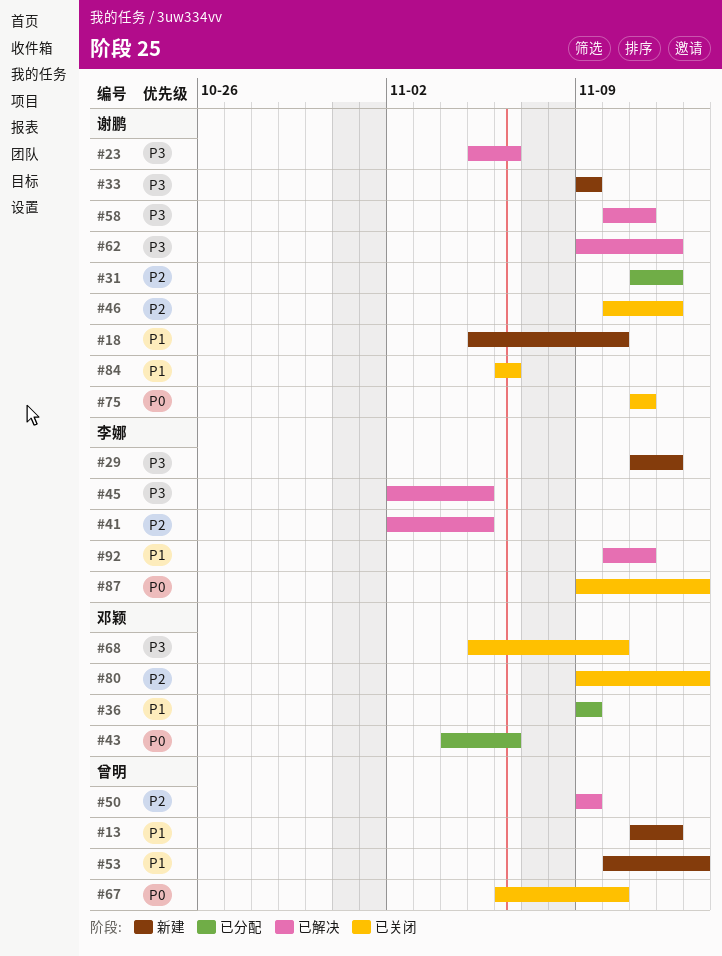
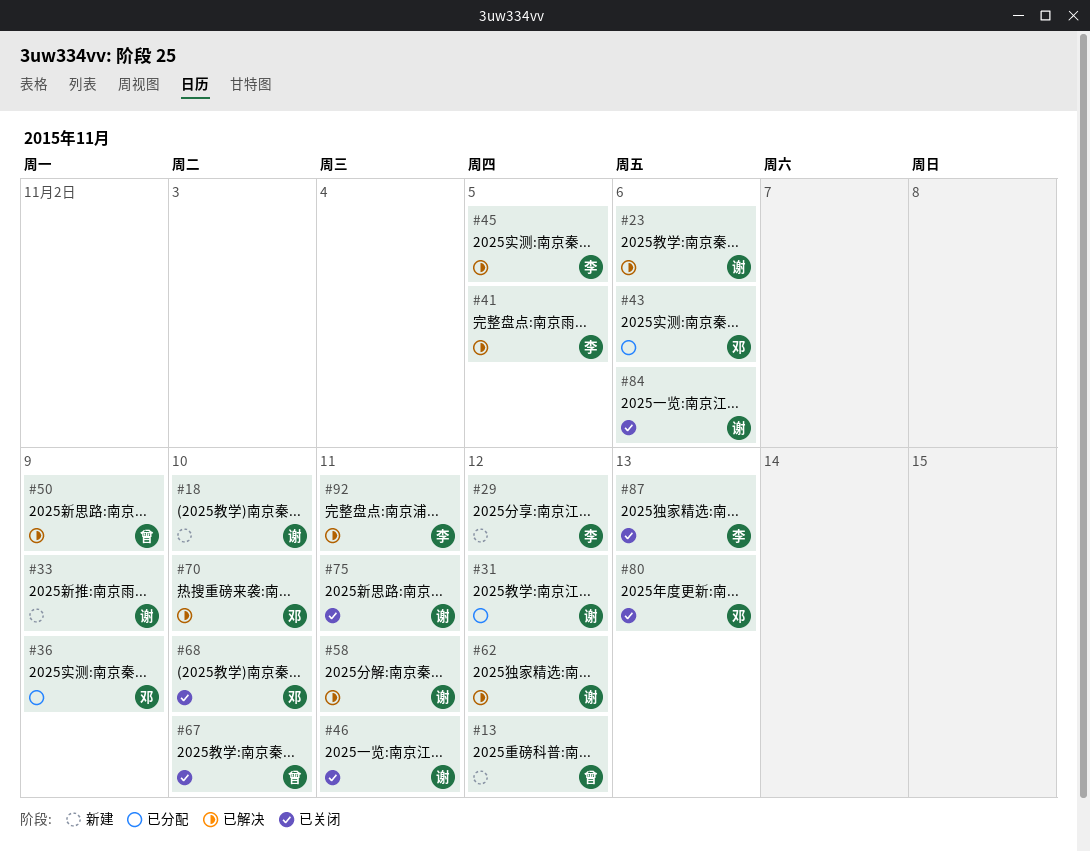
#46, due: Nov 12 -> Nov 11
#53: present -> none
#70: none -> present

